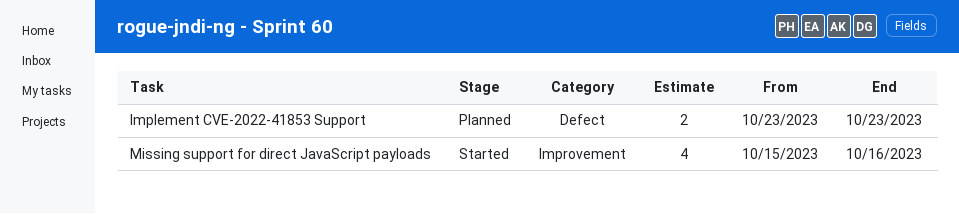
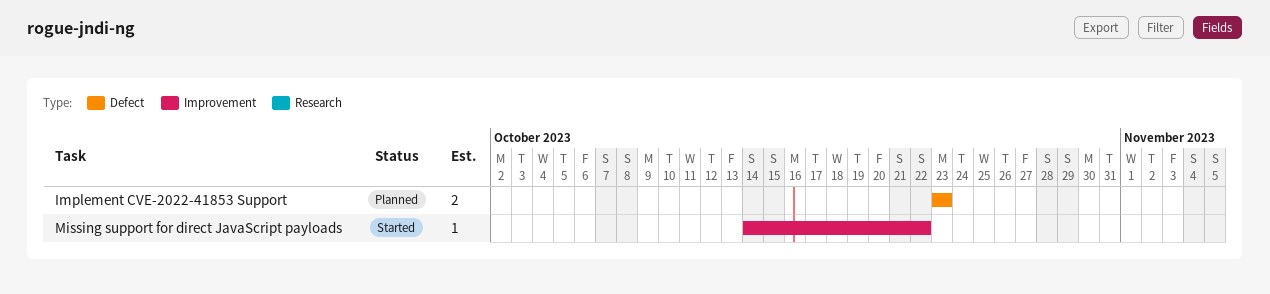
Missing support for direct JavaScript payloads, estimate: 4 -> 1
Missing support for direct JavaScript payloads, start: Oct 15 -> Oct 14
Missing support for direct JavaScript payloads, due: Oct 16 -> Oct 22

